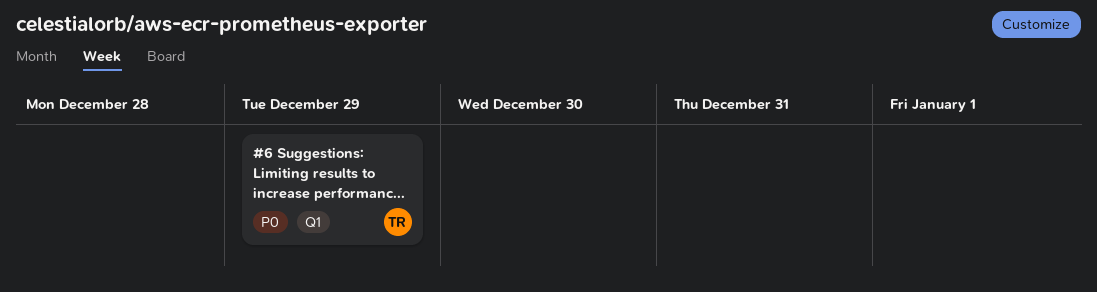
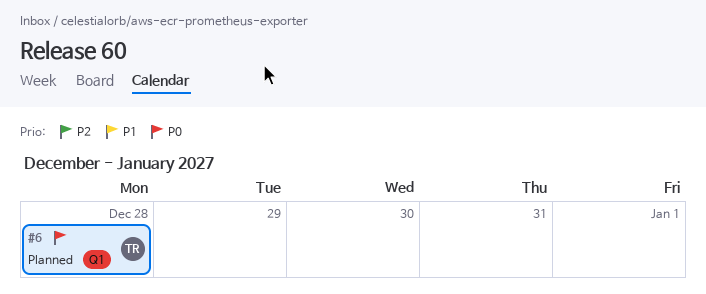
#6, due: Dec 29 -> Dec 28

